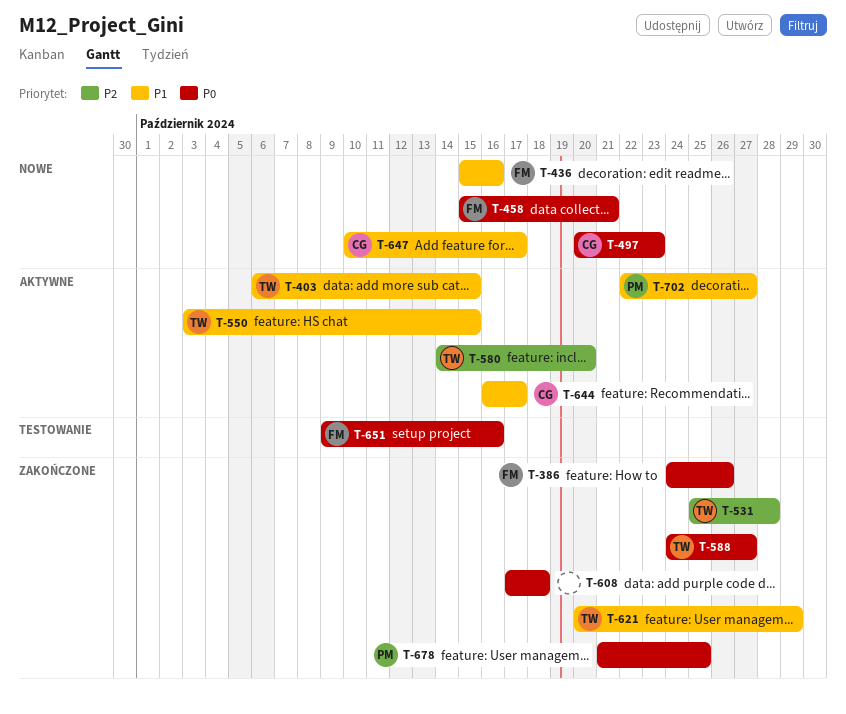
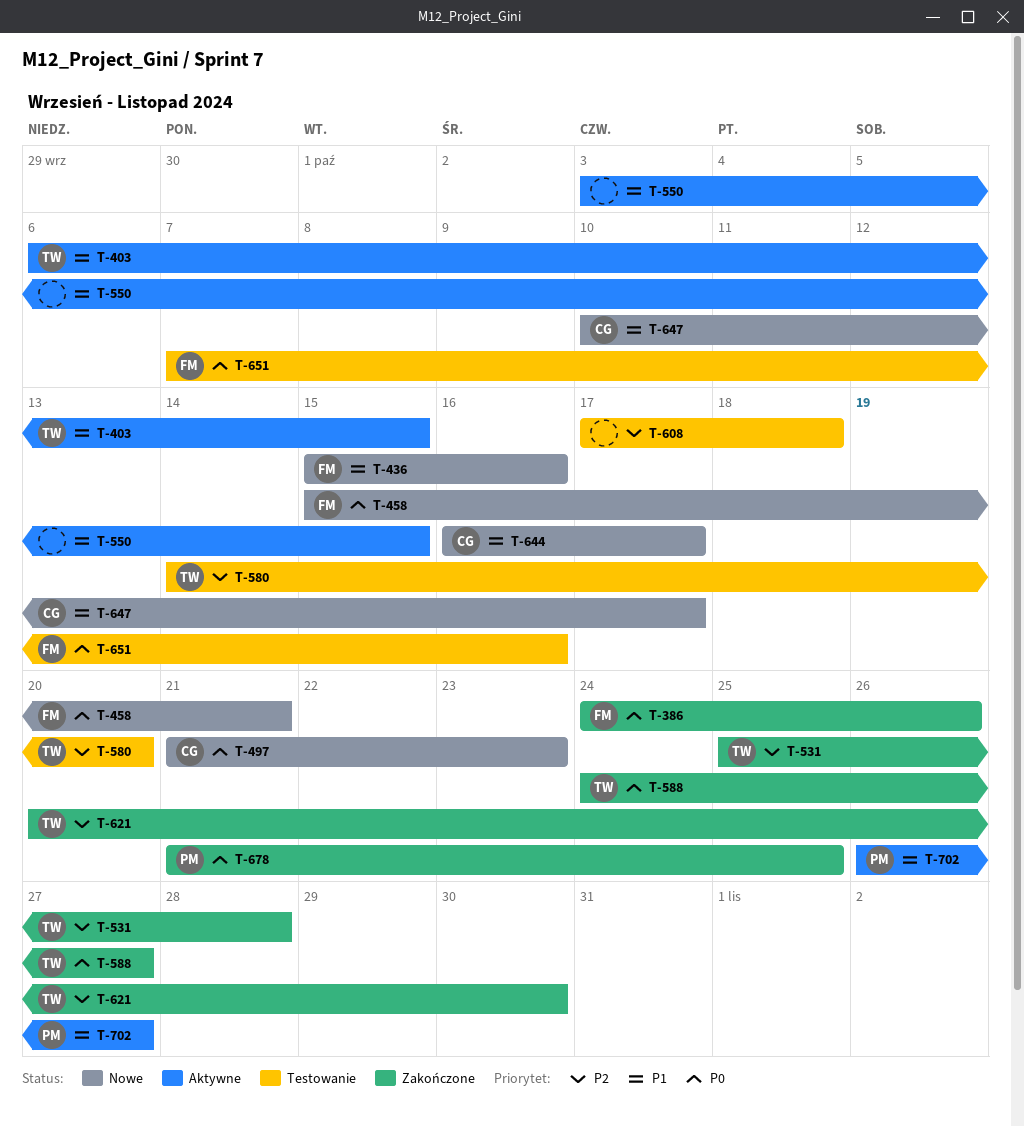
T-497, start: Oct 20 -> Oct 21
T-550, owner: TW -> none
T-580, status: Aktywne -> Testowanie
T-608, status: Zakończone -> Testowanie
T-608, priority: P0 -> P2
T-621, priority: P1 -> P2
T-621, due: Oct 29 -> Oct 30
T-644, status: Aktywne -> Nowe
T-651, start: Oct 9 -> Oct 7
T-702, start: Oct 22 -> Oct 26

